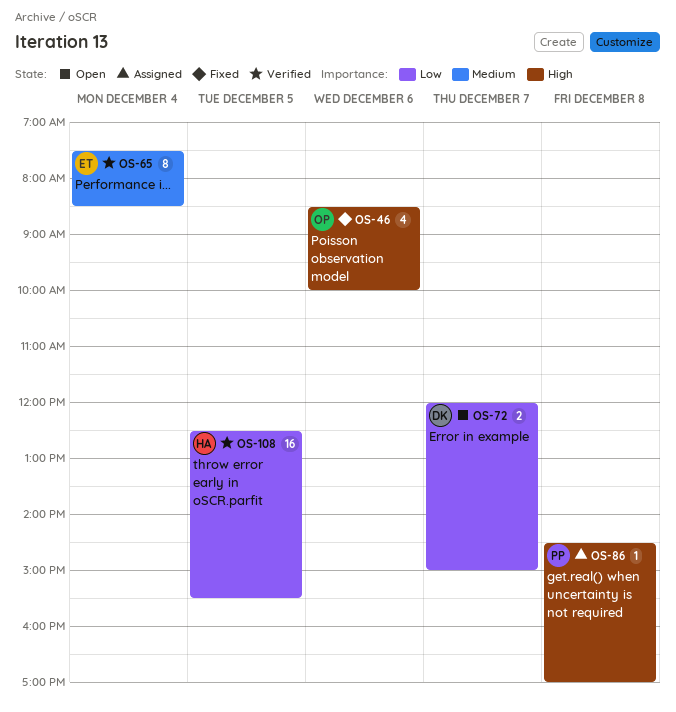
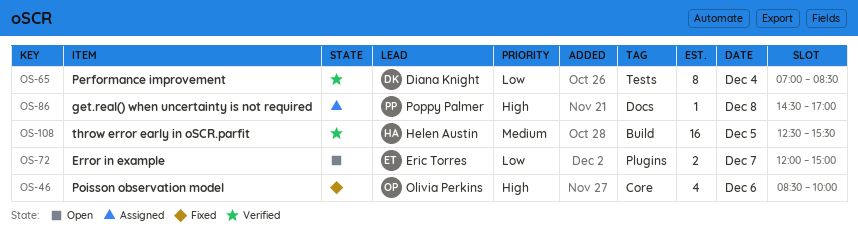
OS-65, owner: Eric Torres -> Diana Knight
OS-65, priority: Medium -> Low
OS-65, begins: 07:30 -> 07:00
OS-72, owner: Diana Knight -> Eric Torres
OS-108, priority: Low -> Medium

